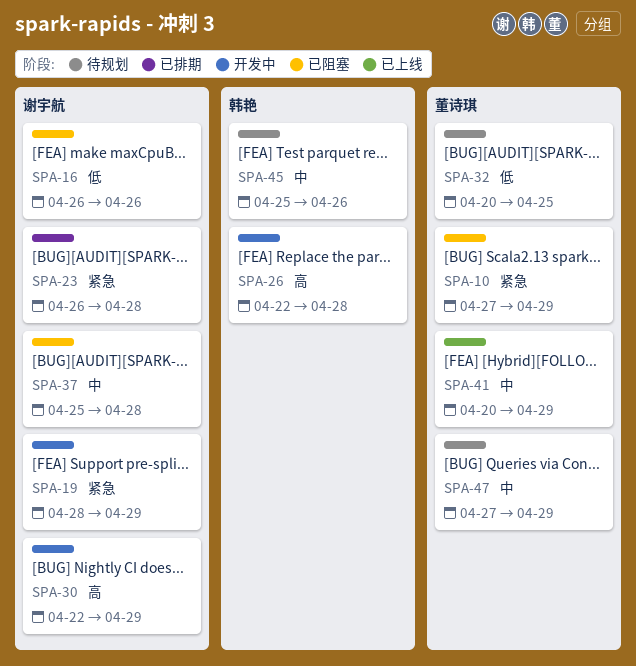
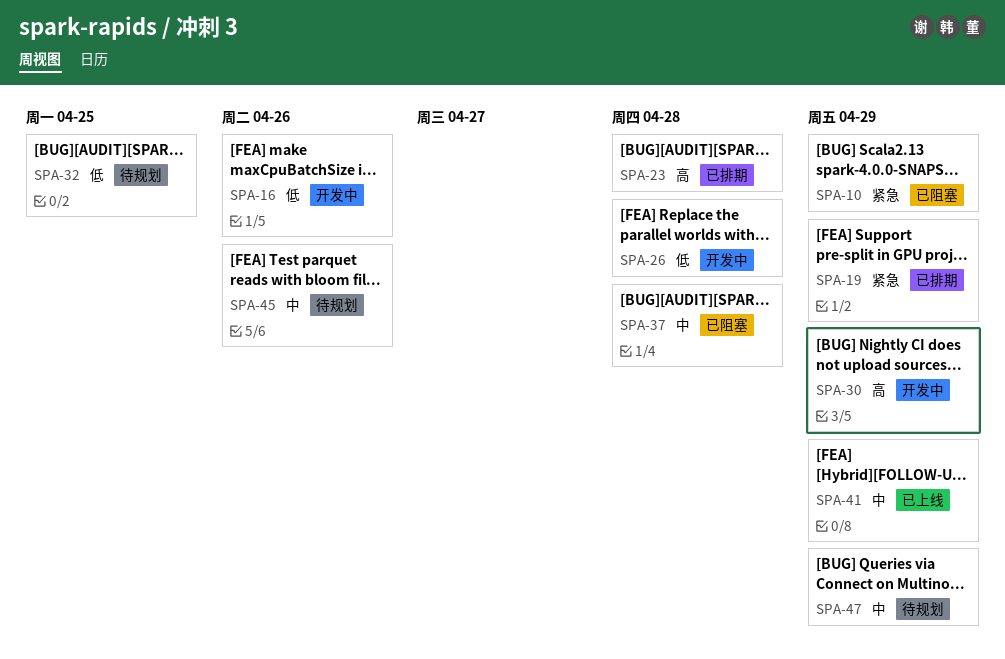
SPA-16, status: 已阻塞 -> 开发中
SPA-19, status: 开发中 -> 已排期
SPA-23, priority: 紧急 -> 高
SPA-26, priority: 高 -> 低

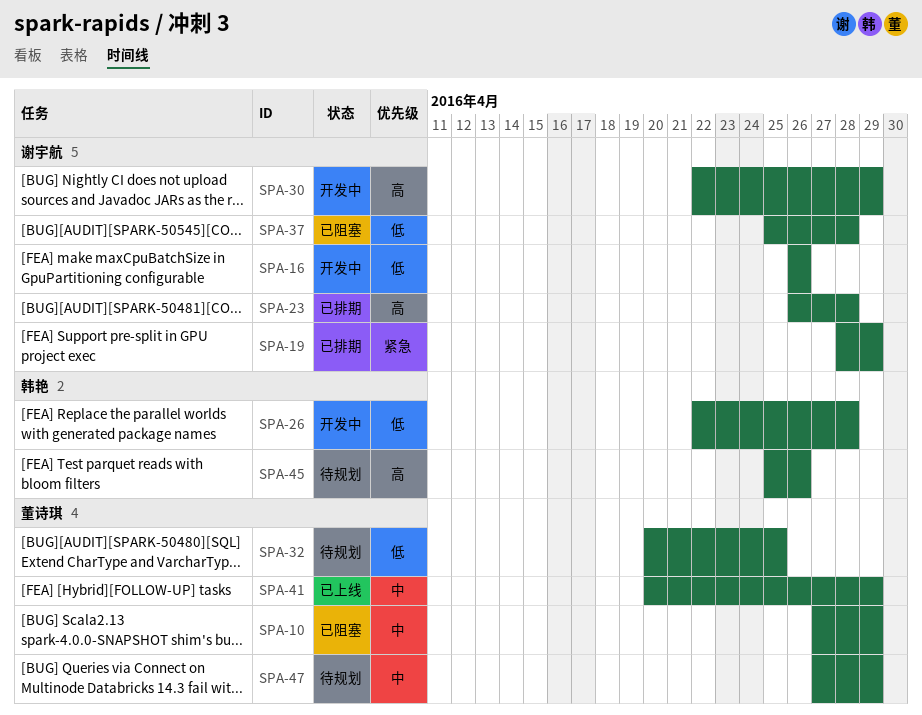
SPA-10, priority: 紧急 -> 中
SPA-37, priority: 中 -> 低
SPA-45, priority: 中 -> 高

